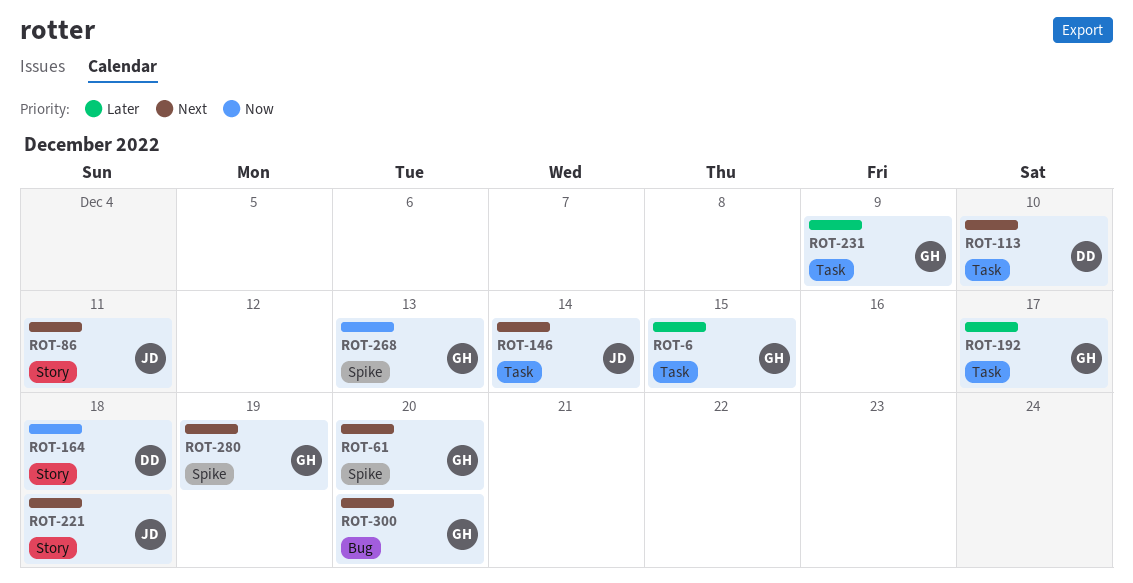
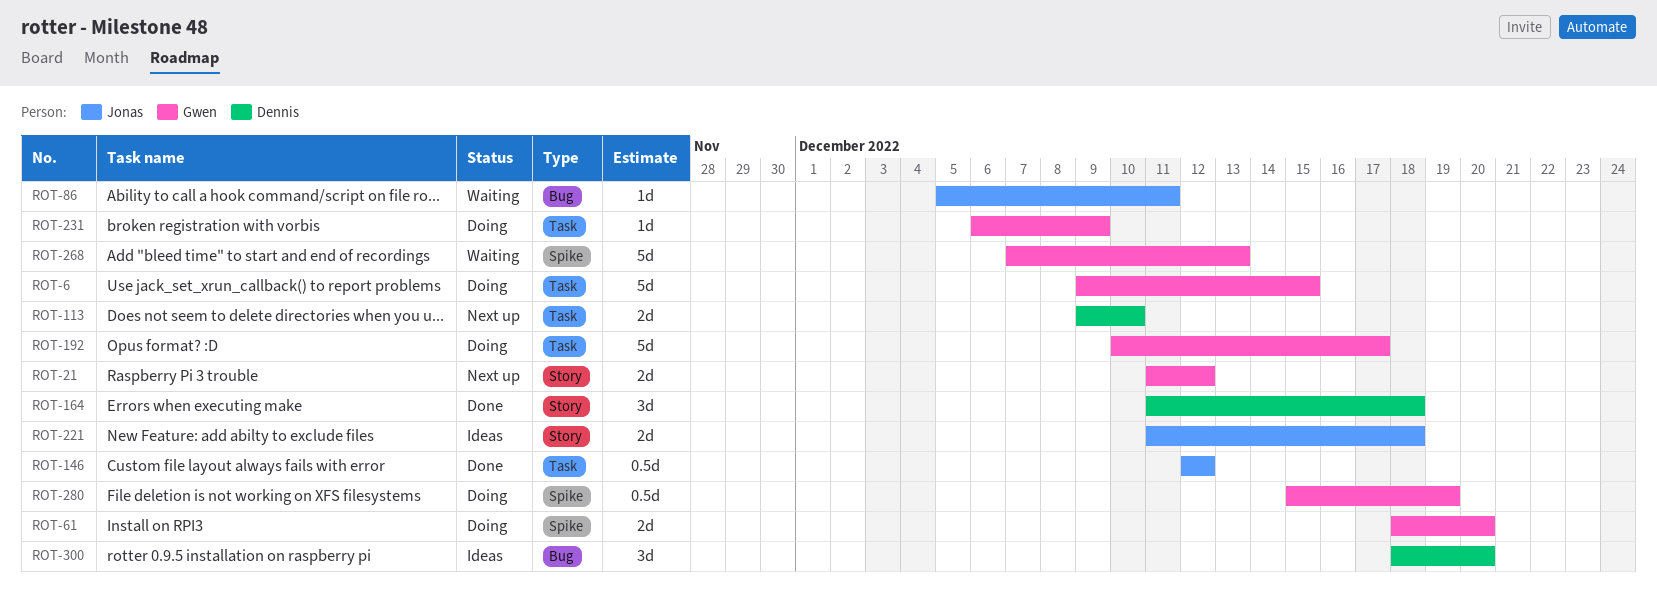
ROT-21: none -> present
ROT-86, label: Story -> Bug
ROT-146, due: Dec 14 -> Dec 12
ROT-300, owner: Gwen -> Dennis

